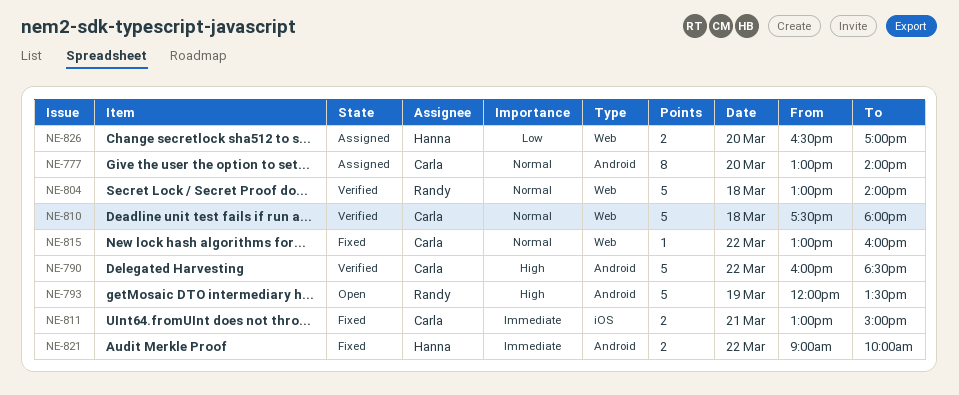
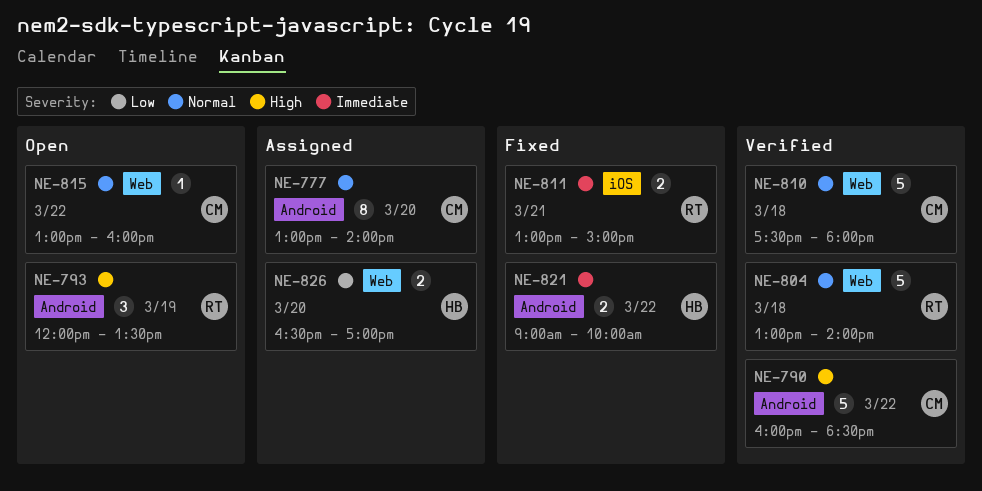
NE-793, estimate: 5 -> 3
NE-811, owner: Carla -> Randy
NE-815, status: Fixed -> Open

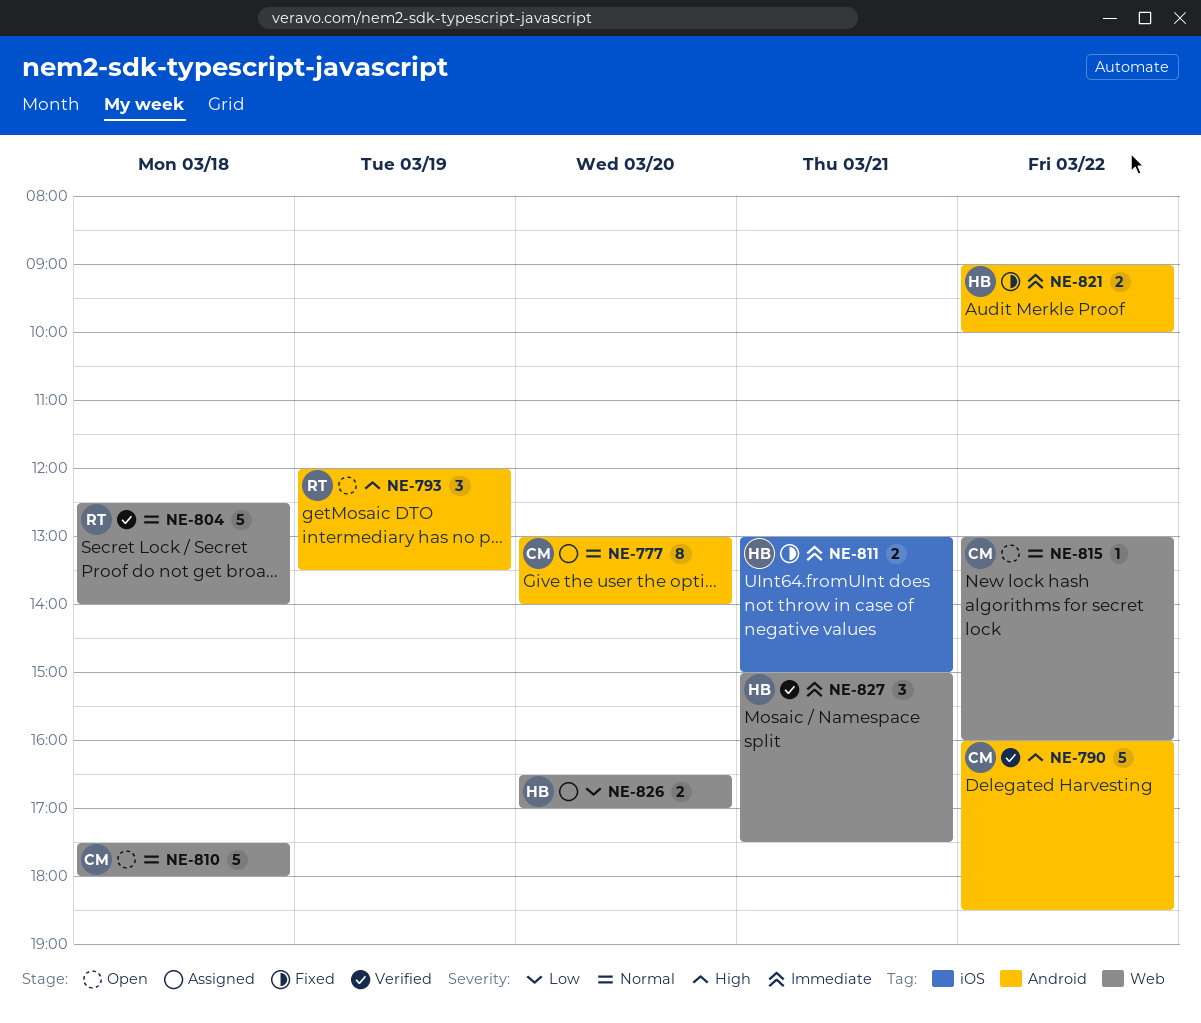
NE-804, begins: 13:00 -> 12:30
NE-810, status: Verified -> Open
NE-811, owner: RT -> HB
NE-827: none -> present

